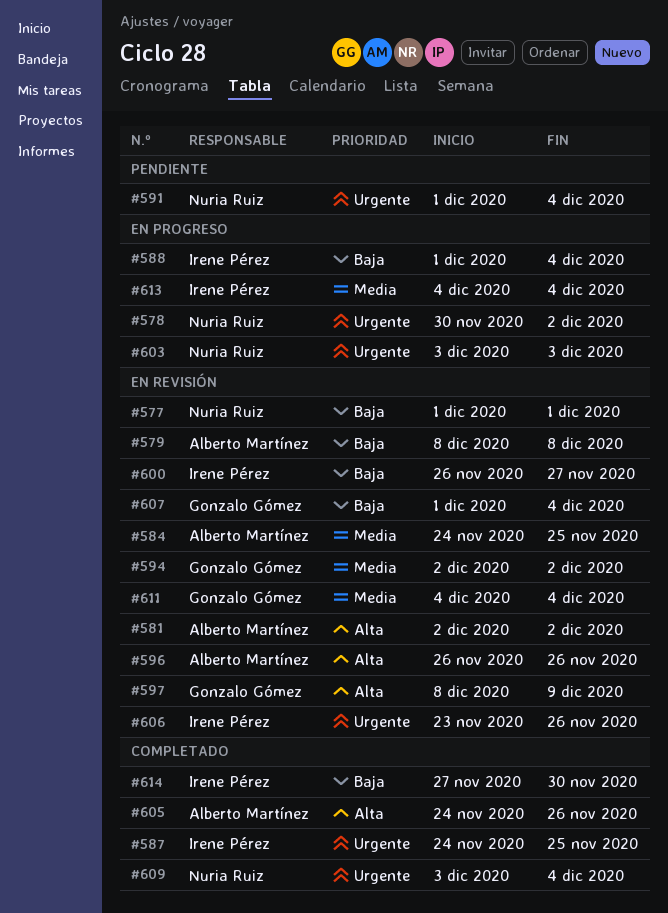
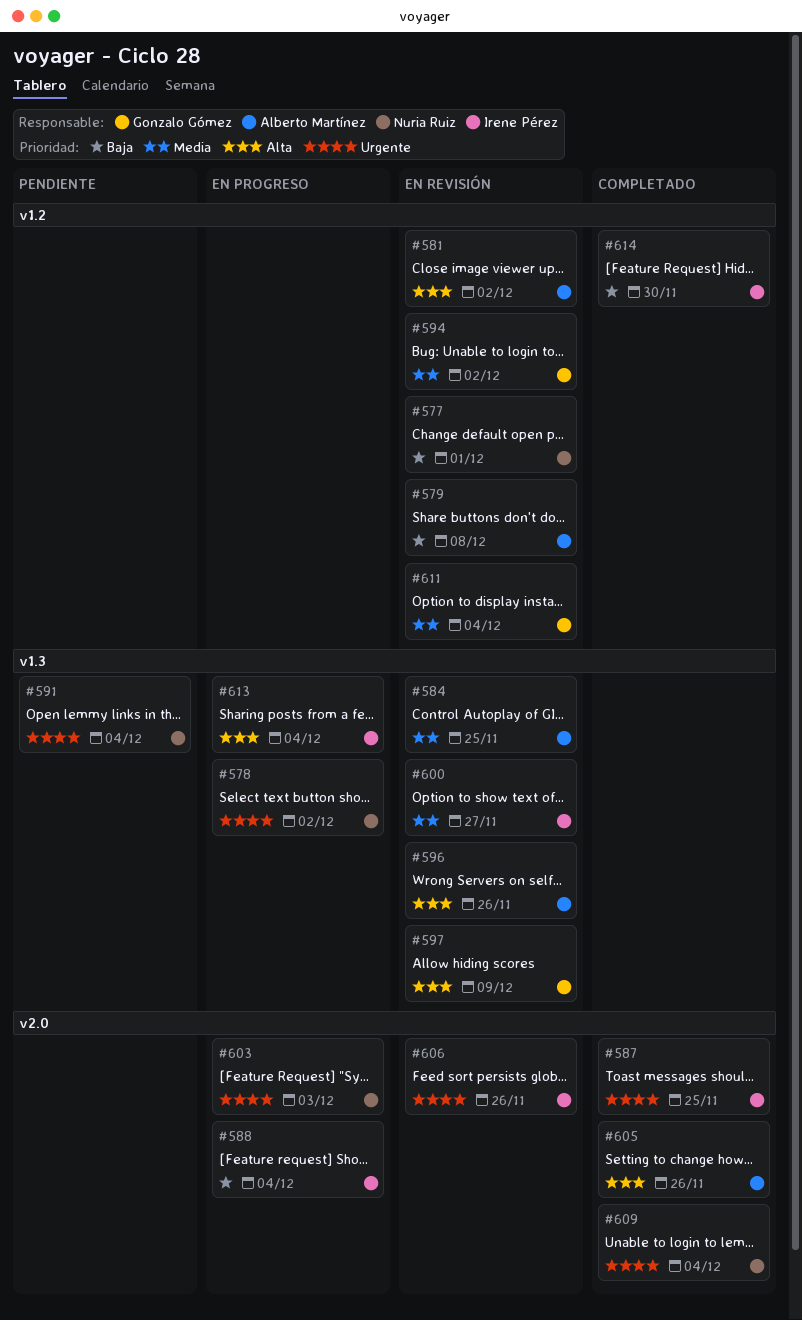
#600, priority: Baja -> Media
#607: present -> none
#613, priority: Media -> Alta

